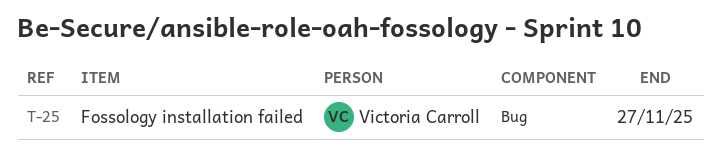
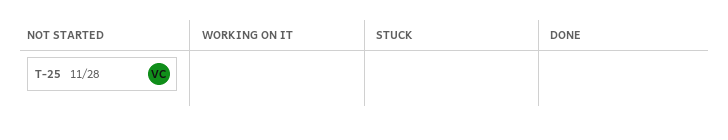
T-25, due: Nov 27 -> Nov 28

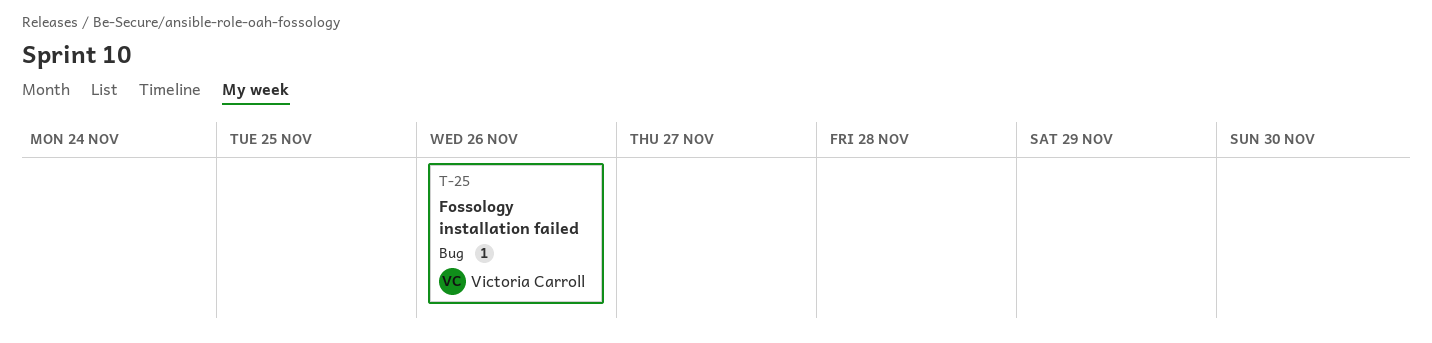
T-25, due: Nov 28 -> Nov 26

